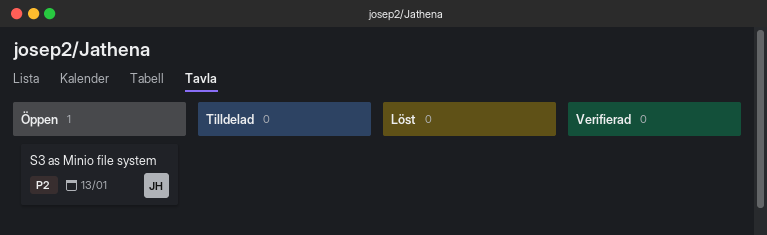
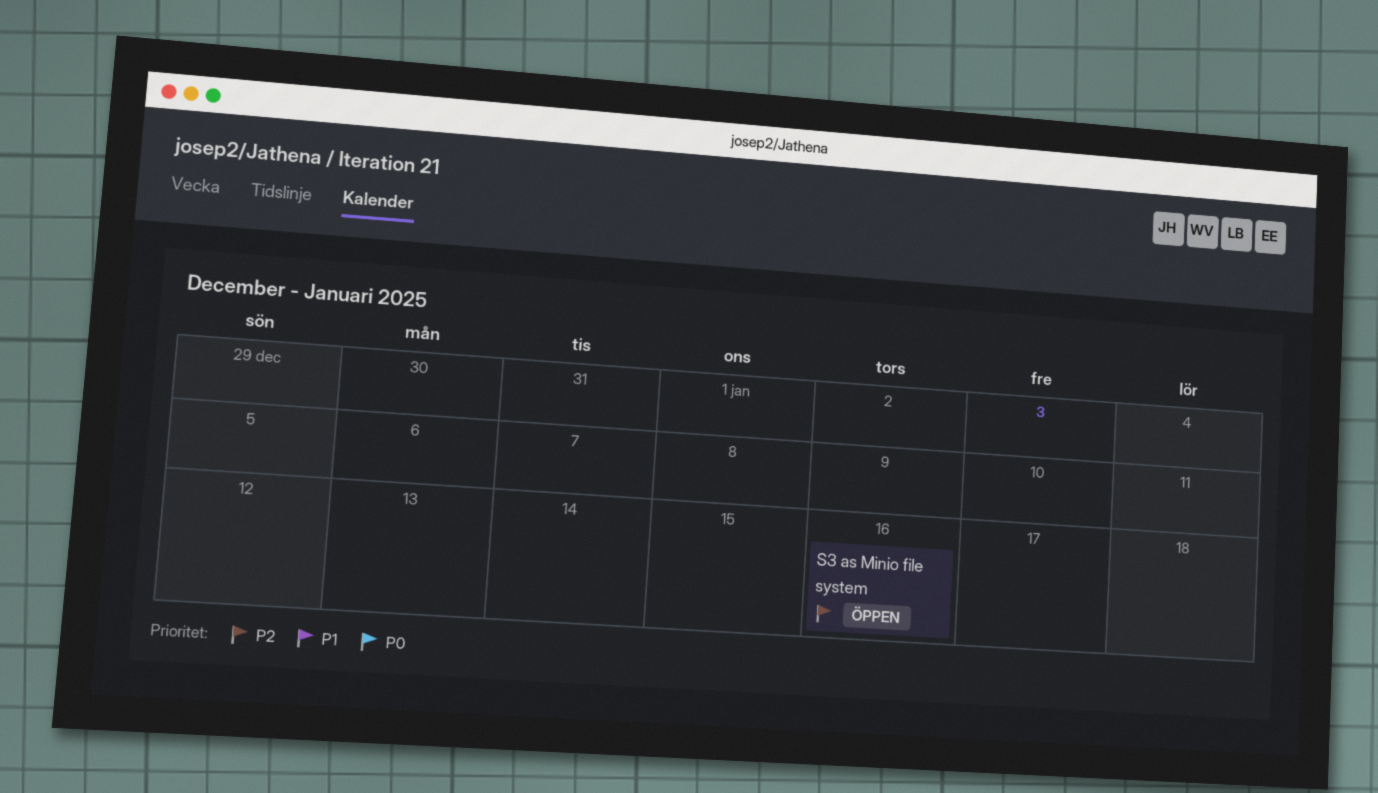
S3 as Minio file system, due: Jan 13 -> Jan 16

